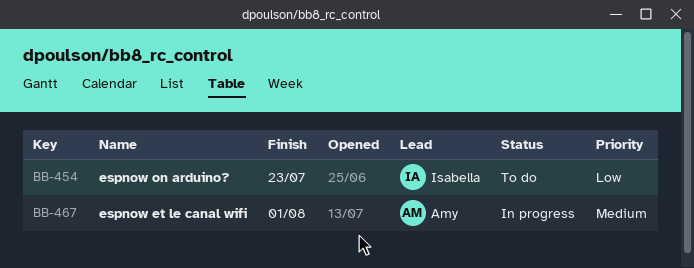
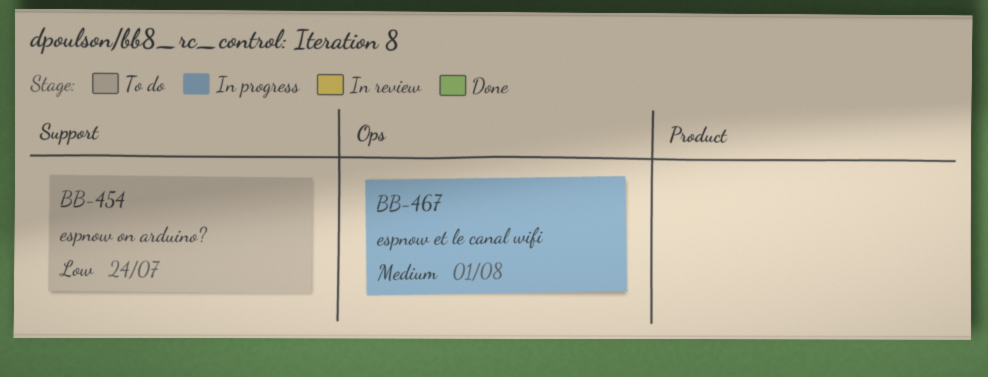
BB-454, due: Jul 23 -> Jul 24

